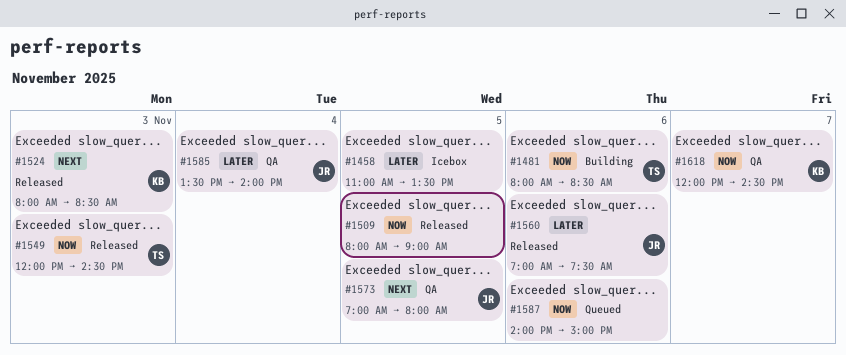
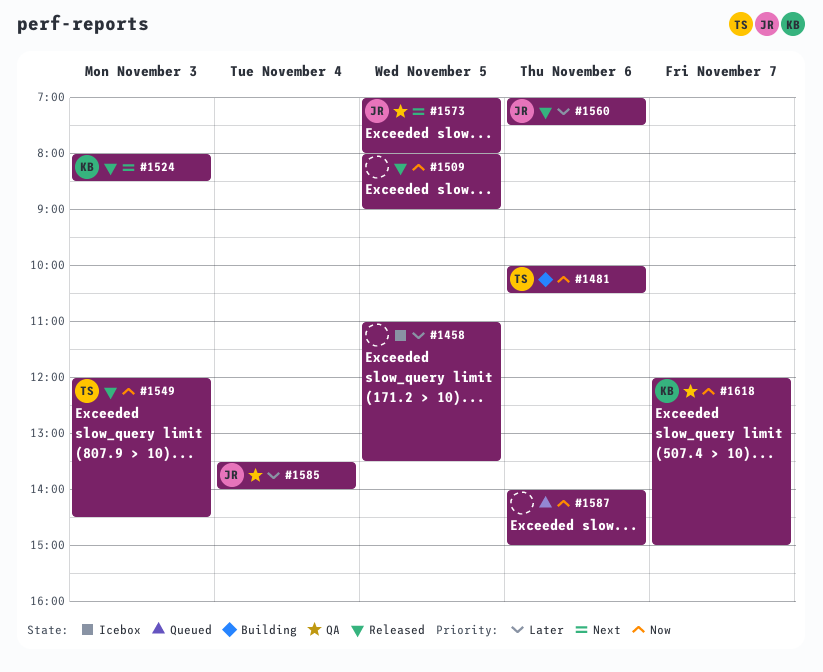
#1481, begins: 08:00 -> 10:00
#1481, ends: 08:30 -> 10:30
#1618, ends: 14:30 -> 15:00

